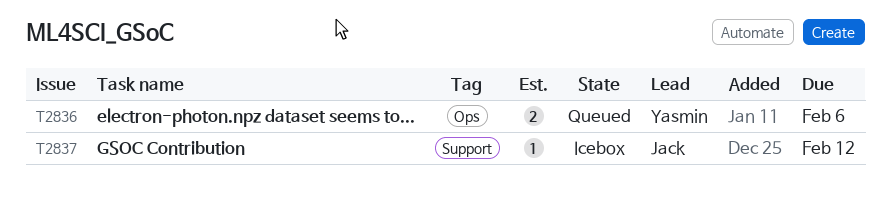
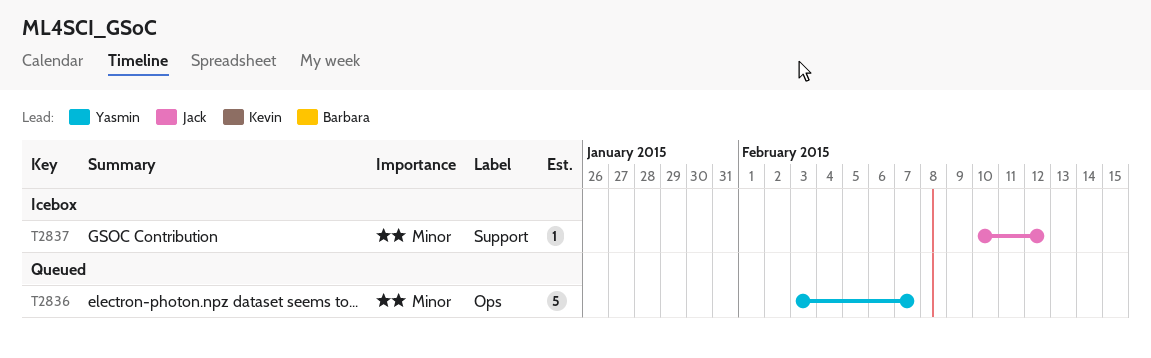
T2836, estimate: 2 -> 5
T2836, due: Feb 6 -> Feb 7

